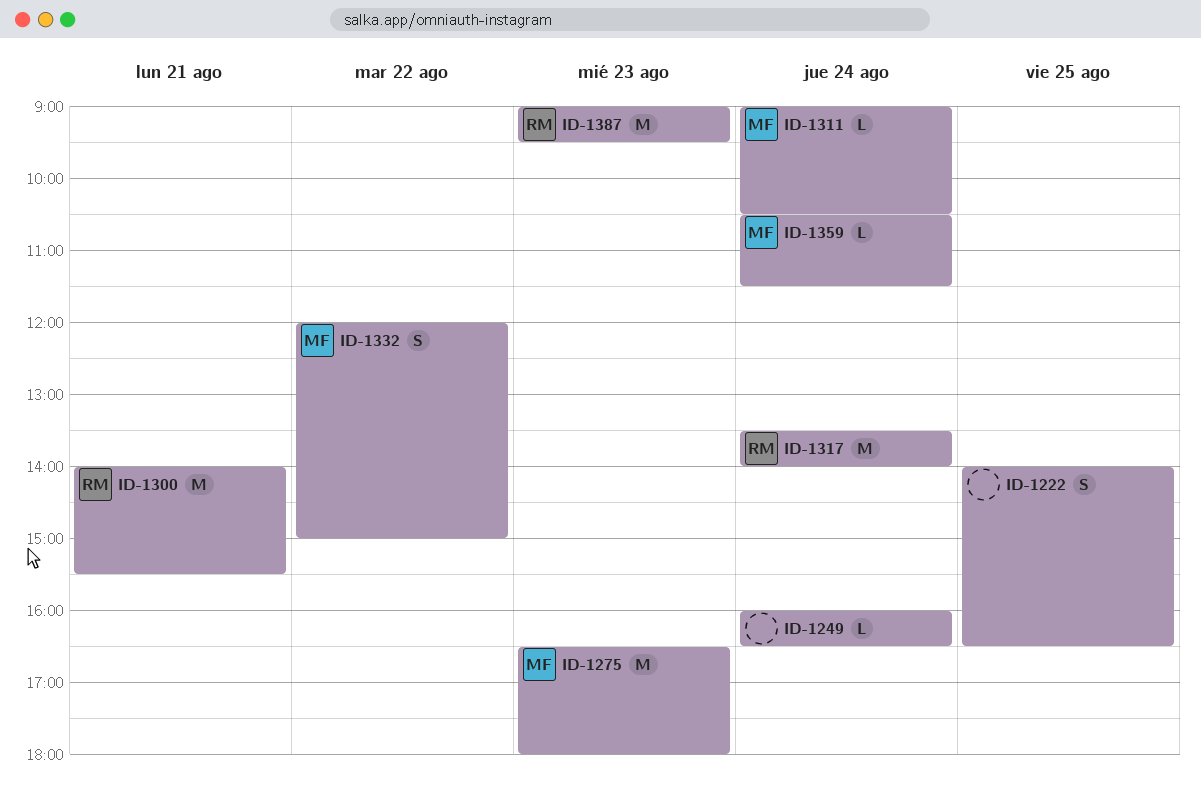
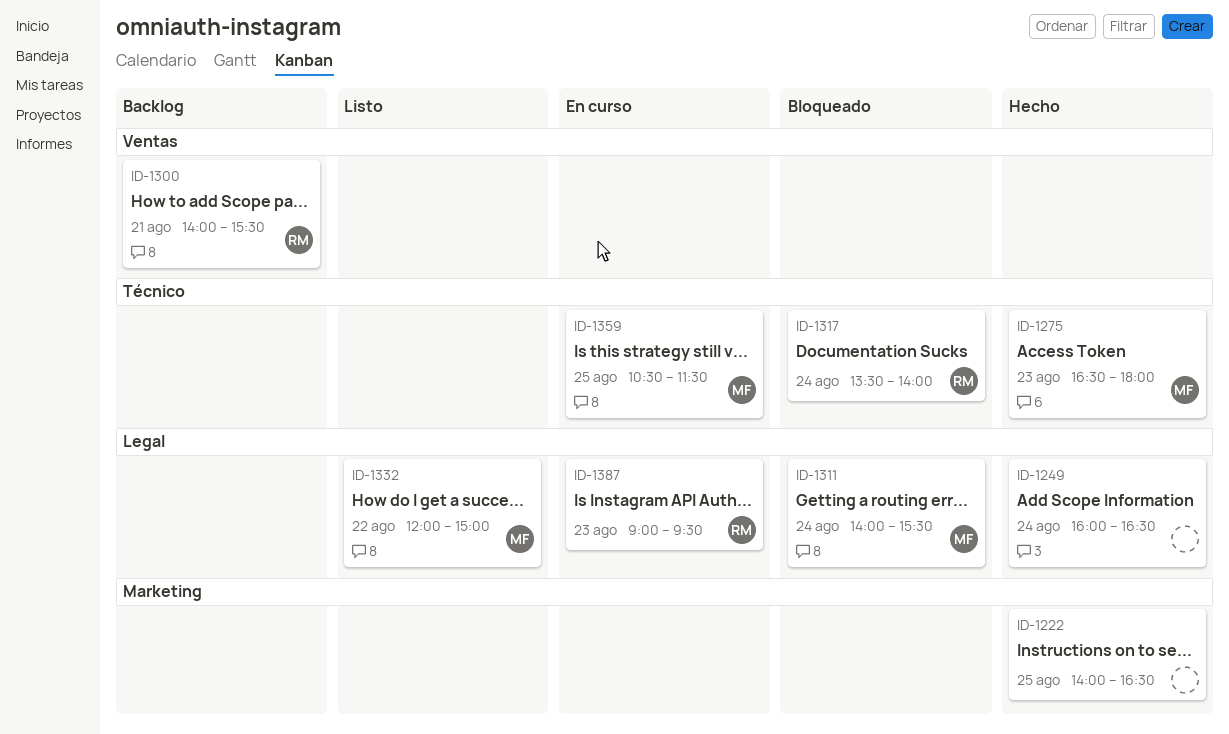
ID-1311, begins: 09:00 -> 14:00
ID-1311, ends: 10:30 -> 15:30
ID-1359, day: Aug 24 -> Aug 25

